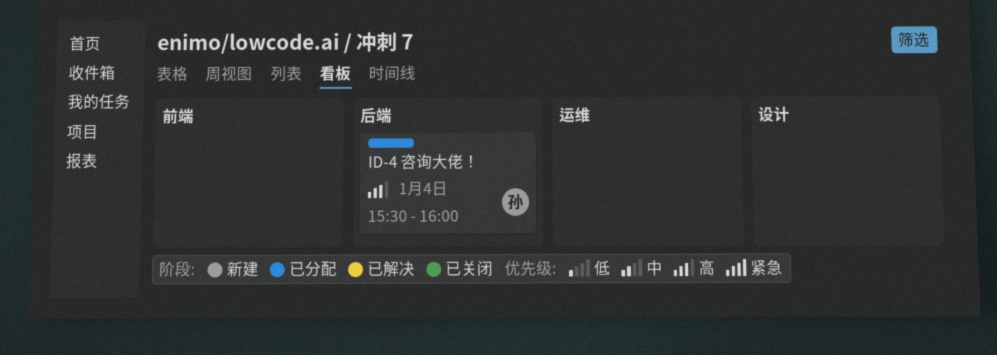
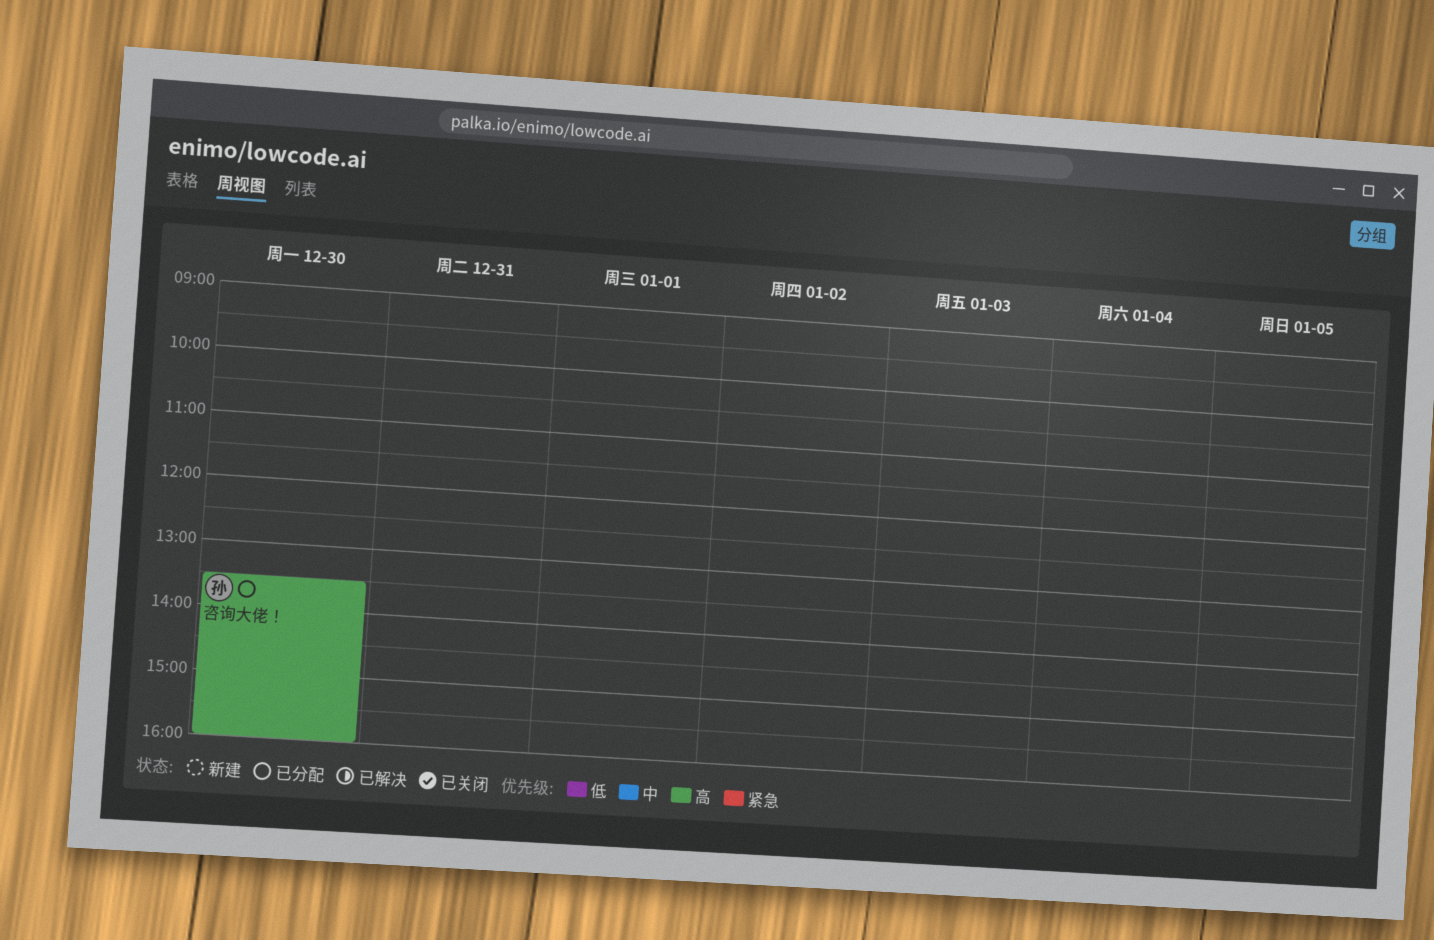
咨询大佬！, day: Jan 4 -> Dec 30
咨询大佬！, begins: 15:30 -> 13:30

